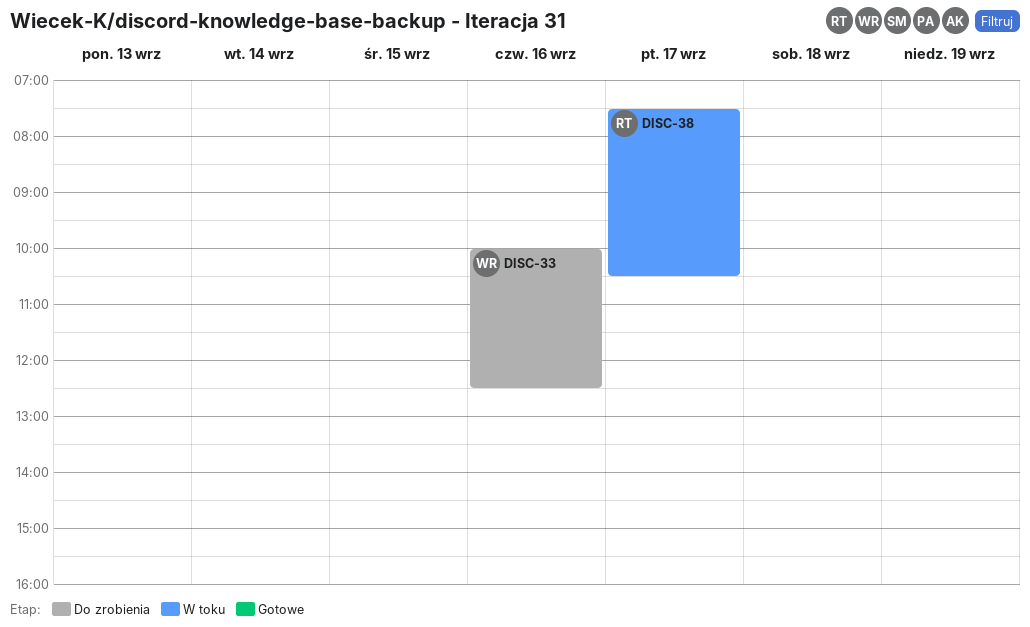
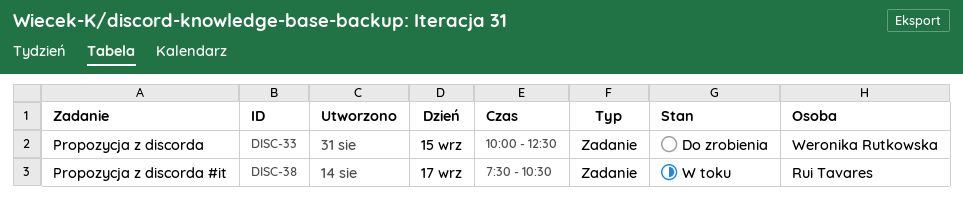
DISC-33, day: Sep 16 -> Sep 15

